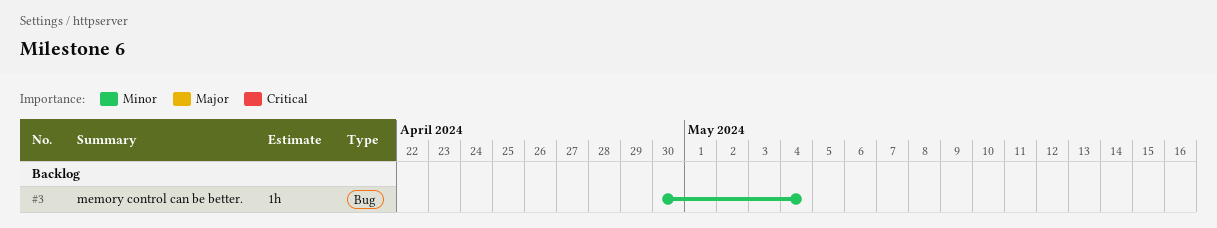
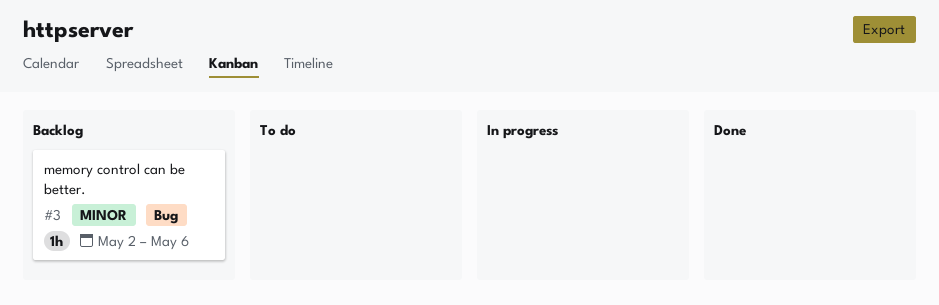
#3, start: Apr 30 -> May 2
#3, due: May 4 -> May 6

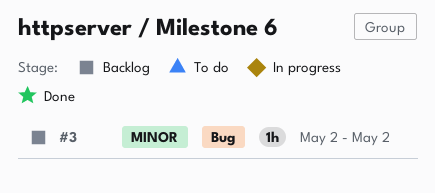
#3, due: May 6 -> May 2

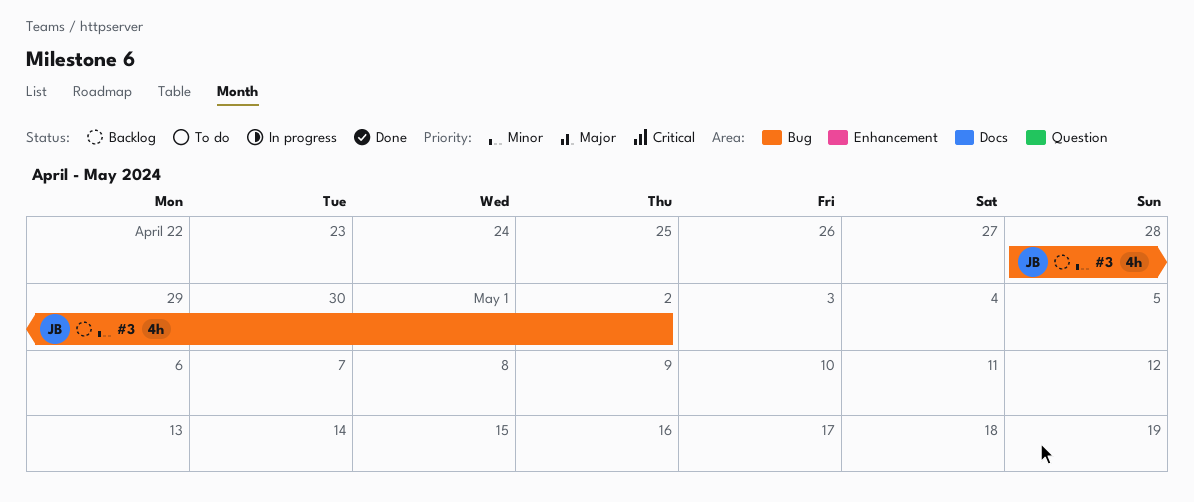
#3, estimate: 1h -> 4h
#3, start: May 2 -> Apr 28

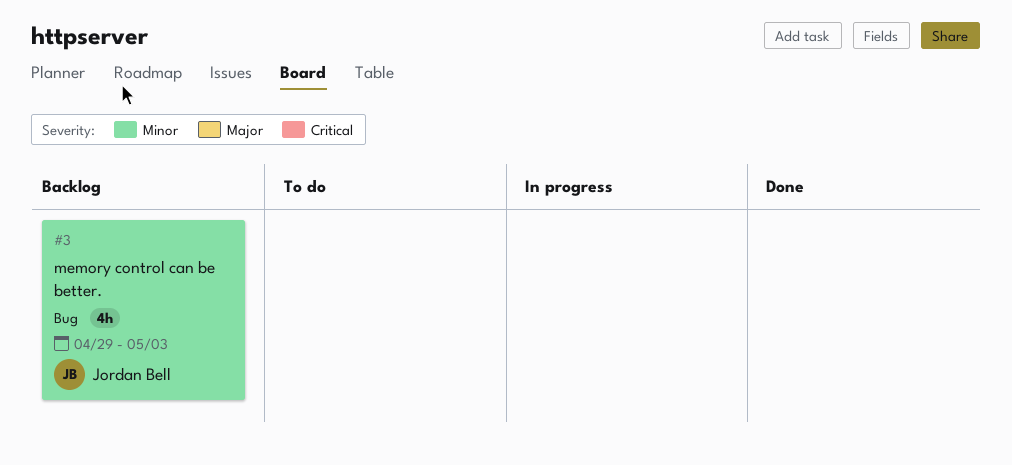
#3, start: Apr 28 -> Apr 29
#3, due: May 2 -> May 3

